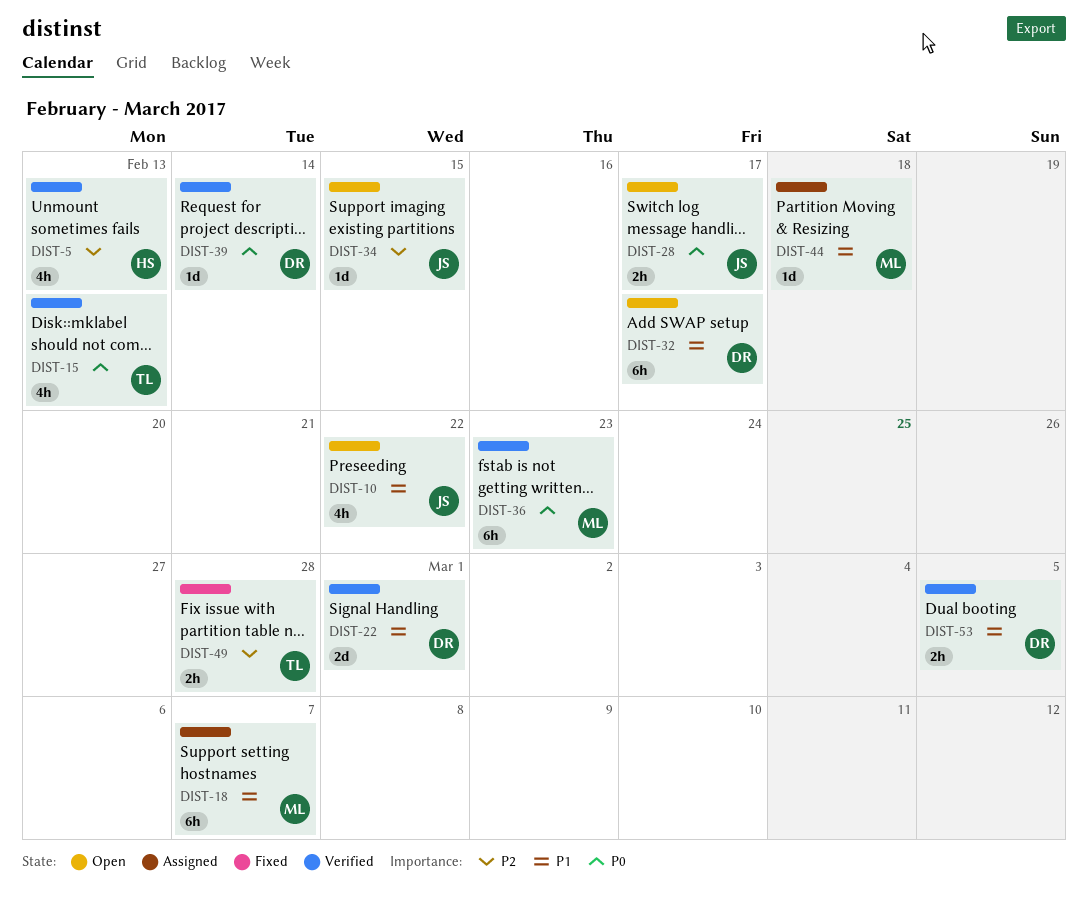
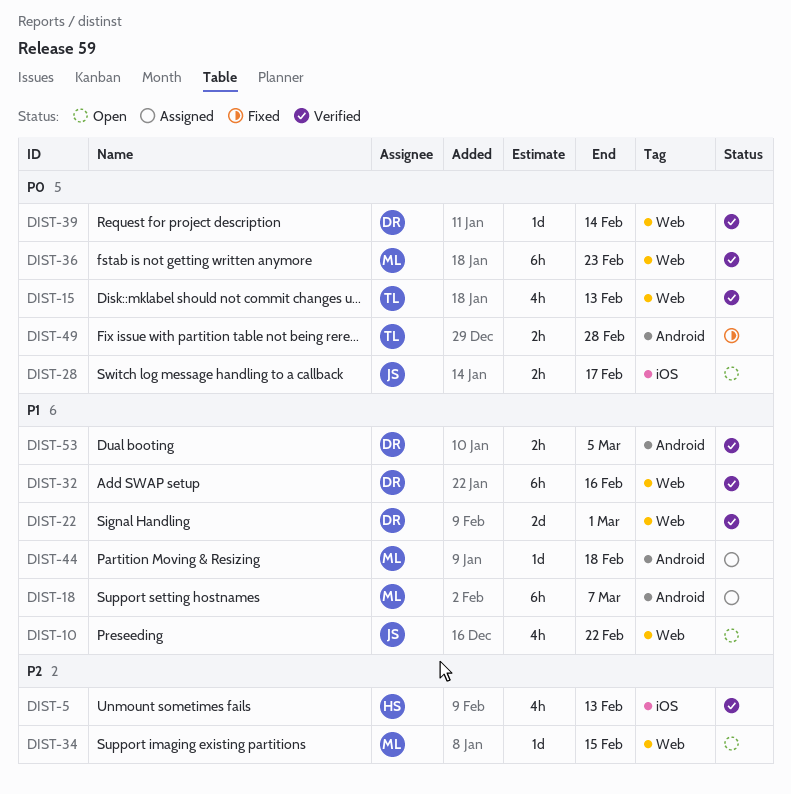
DIST-32, status: Open -> Verified
DIST-32, due: Feb 17 -> Feb 16
DIST-34, owner: JS -> ML
DIST-49, priority: P2 -> P0

